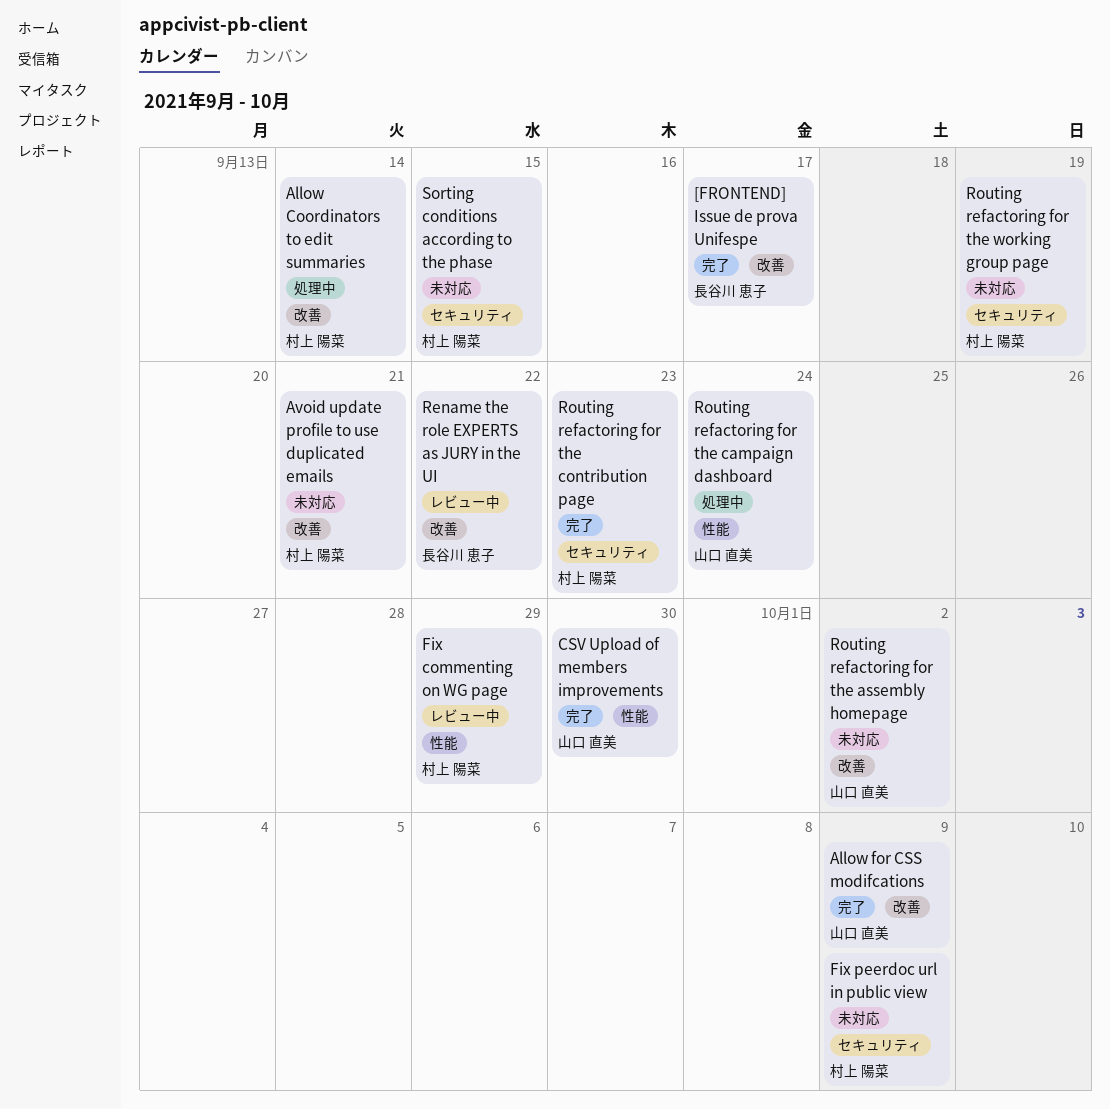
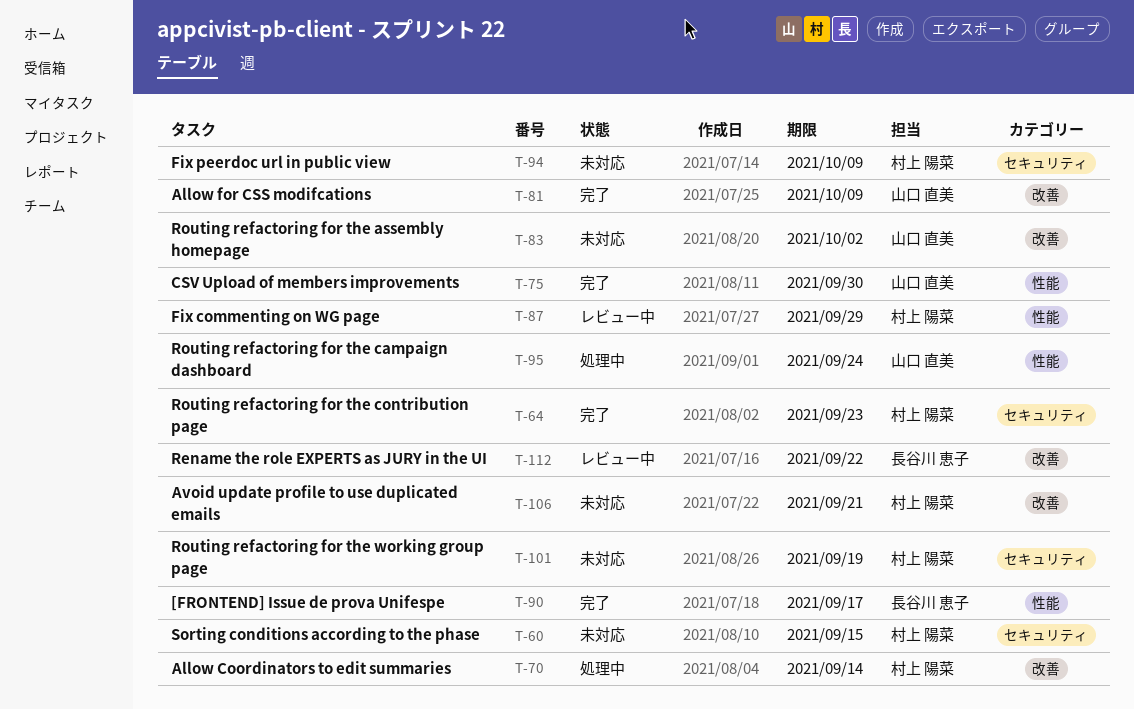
[FRONTEND] Issue de prova Unifespe, label: 改善 -> 性能

